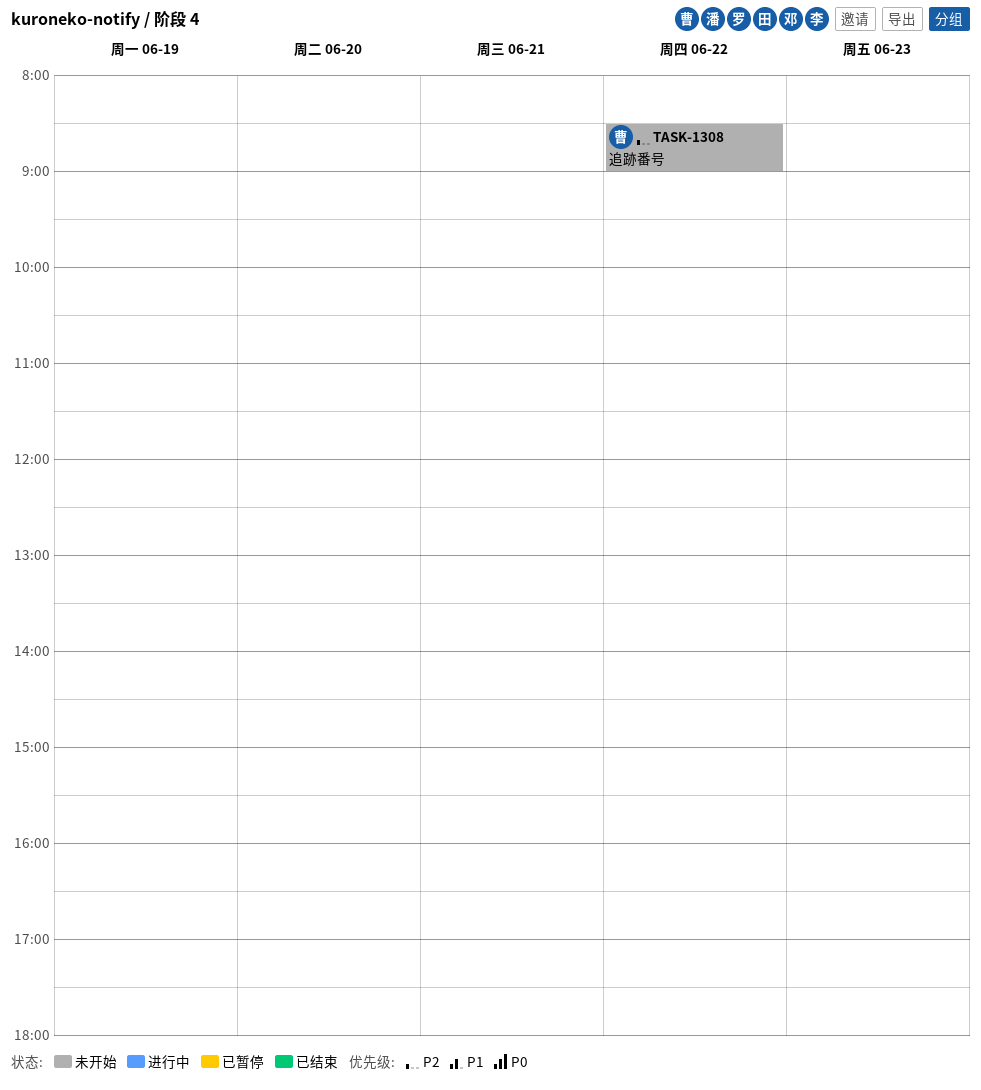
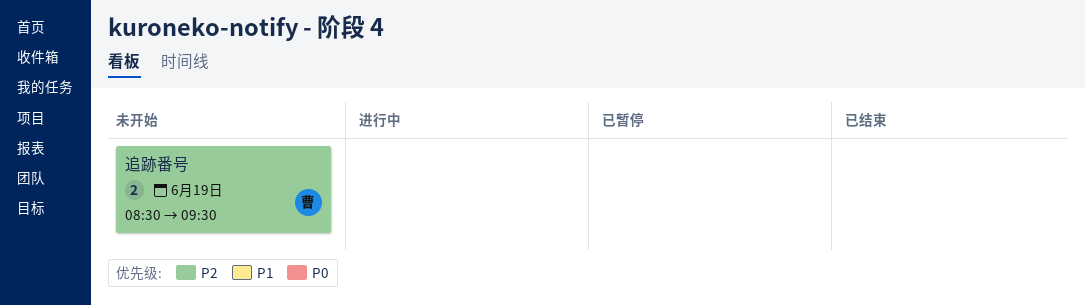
追跡番号, day: Jun 22 -> Jun 19
追跡番号, ends: 09:00 -> 09:30

